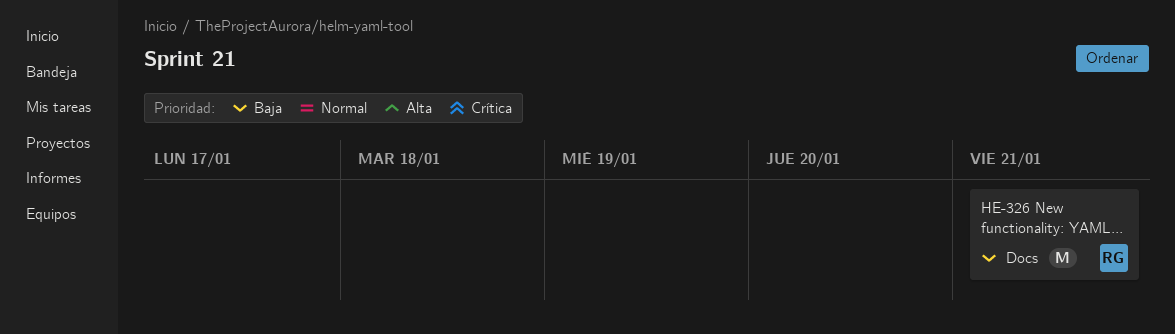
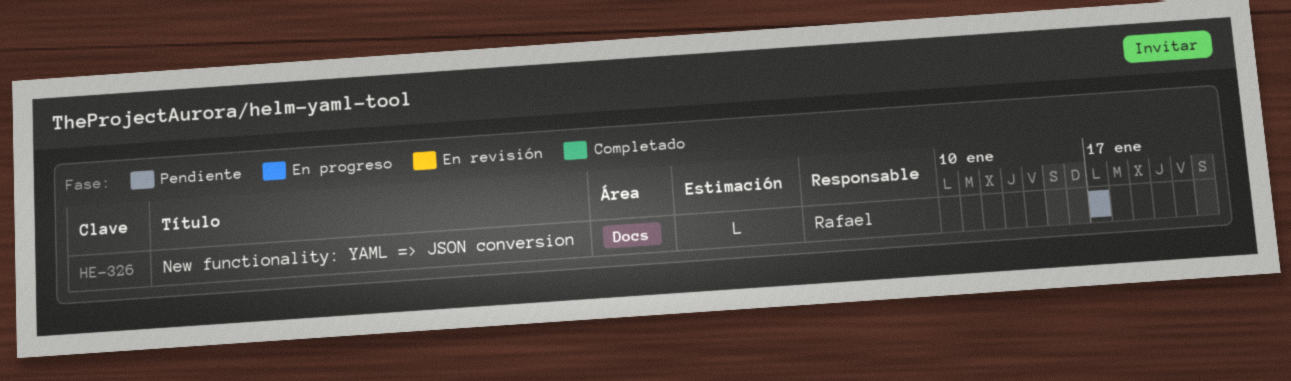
HE-326, estimate: M -> L
HE-326, due: Jan 21 -> Jan 17

